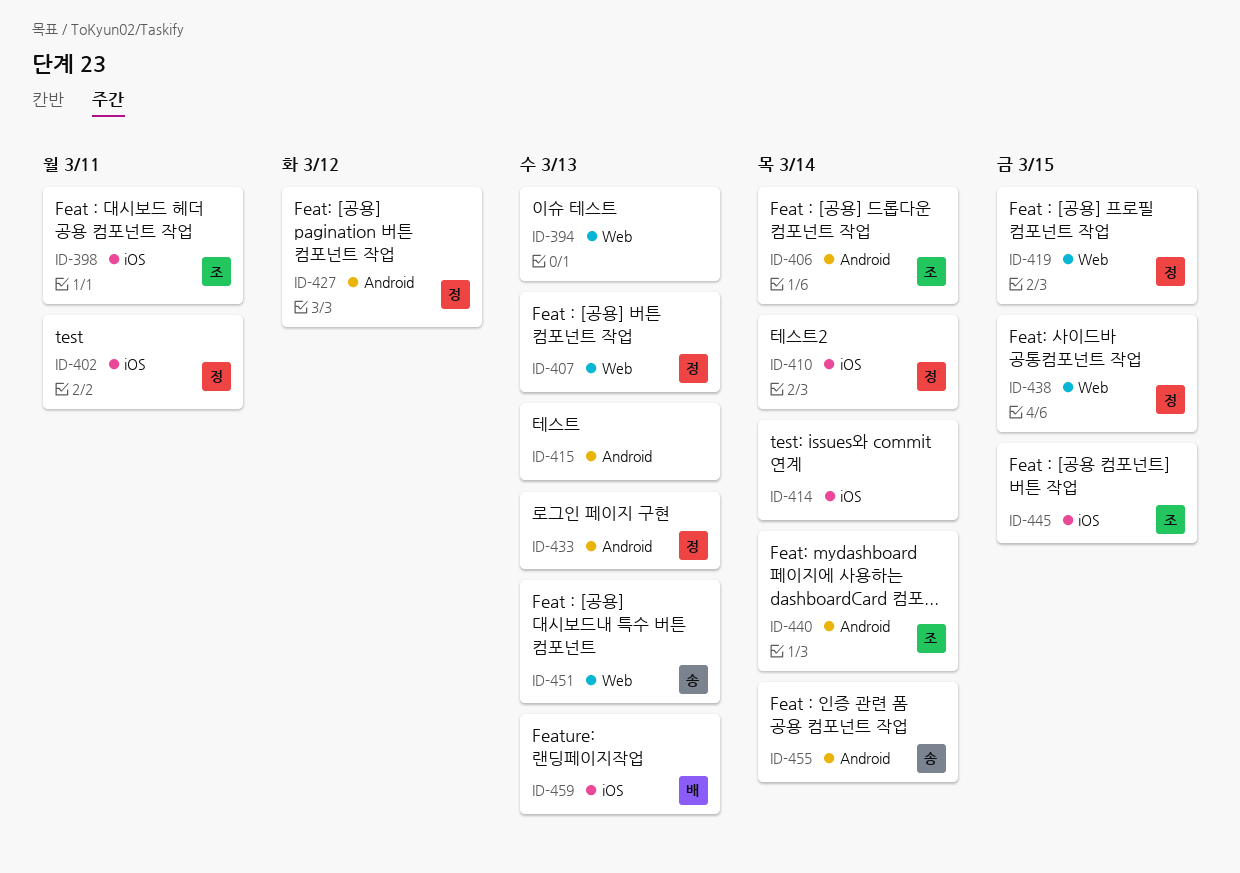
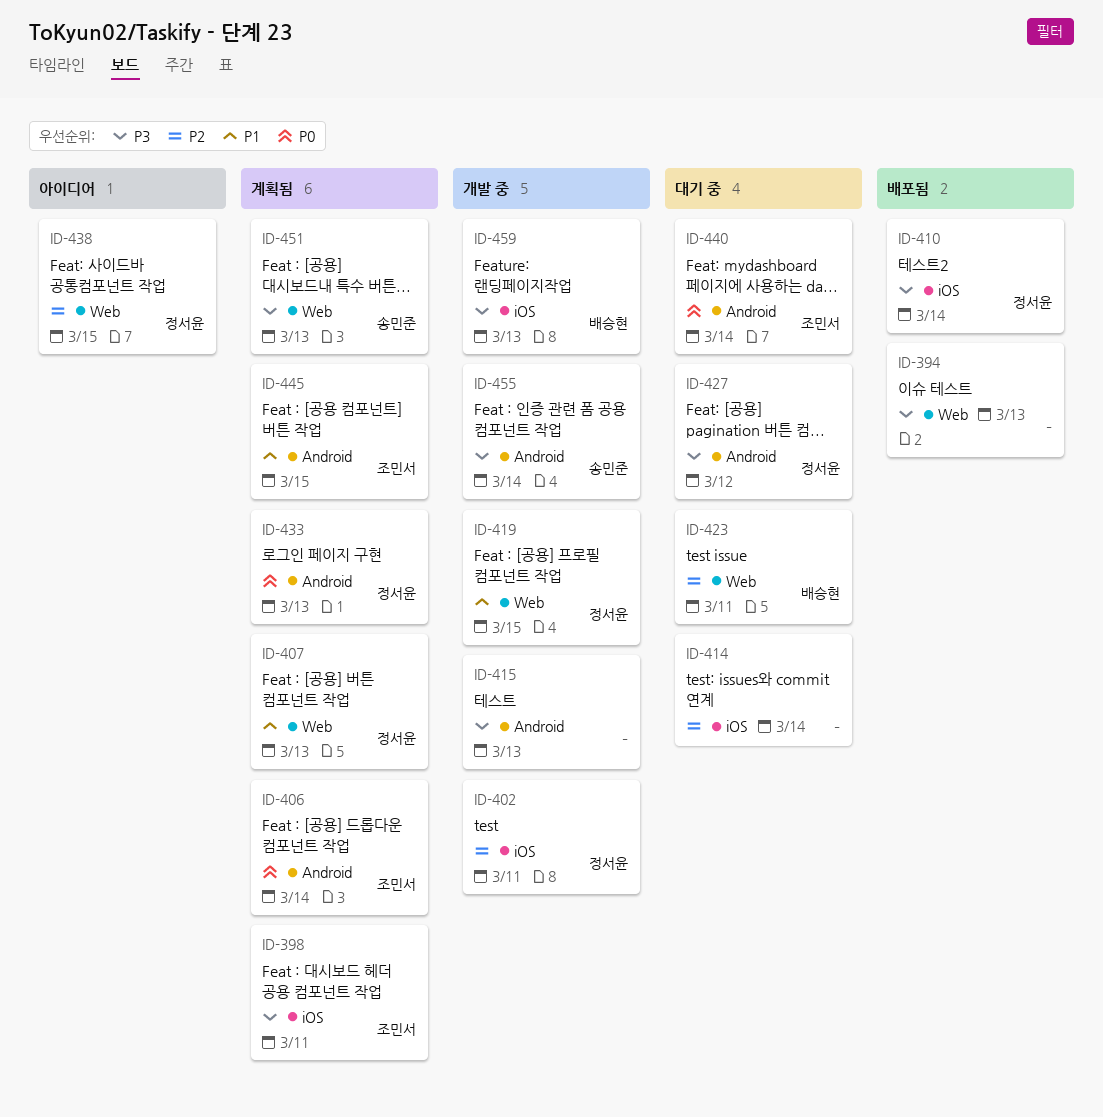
ID-423: none -> present
ID-445, label: iOS -> Android

